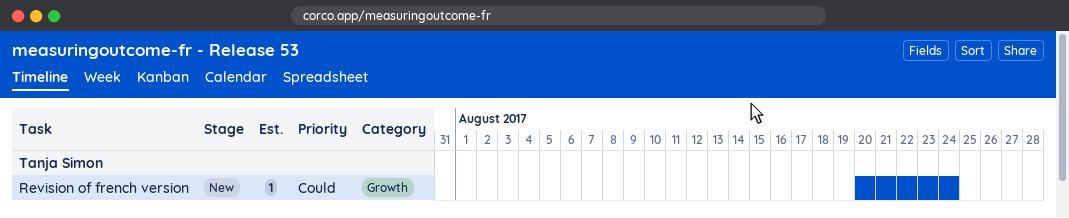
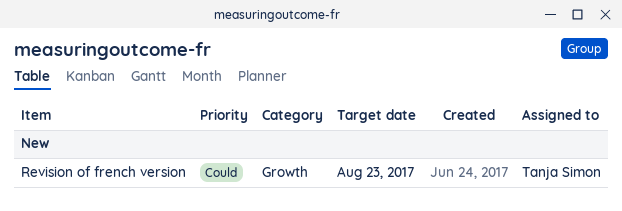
Revision of french version, due: Aug 24 -> Aug 23

